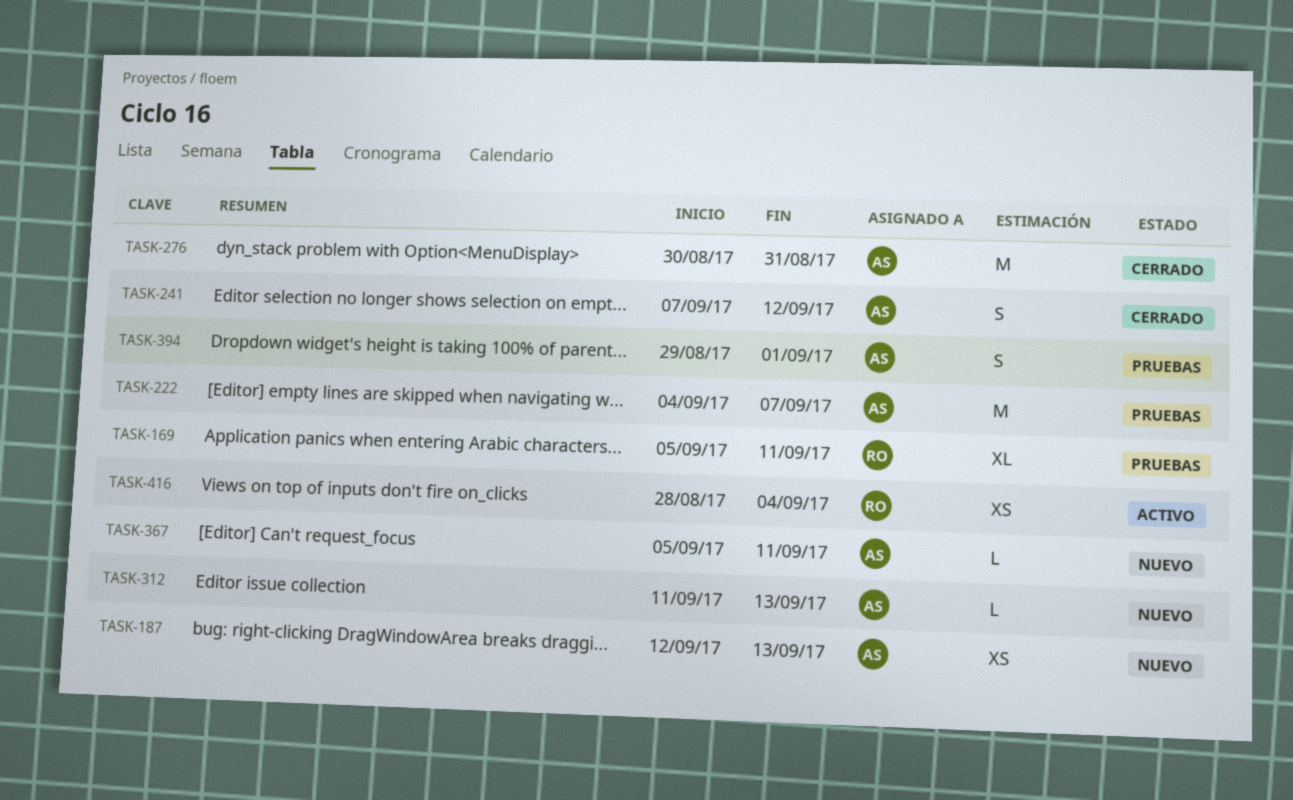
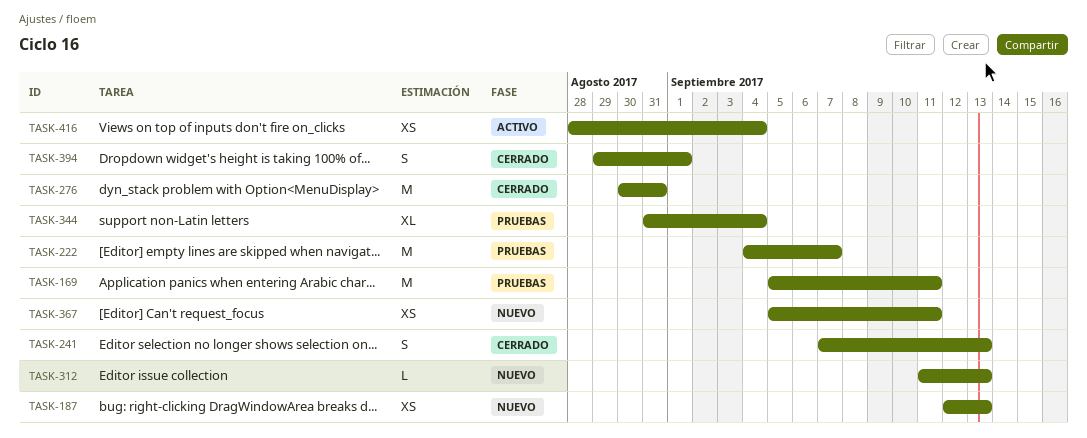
TASK-169, estimate: XL -> M
TASK-241, due: Sep 12 -> Sep 13
TASK-344: none -> present
TASK-367, estimate: L -> XS
TASK-394, status: Pruebas -> Cerrado

